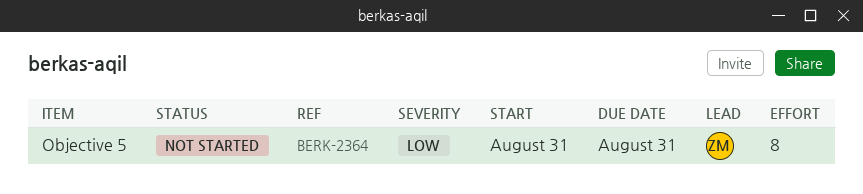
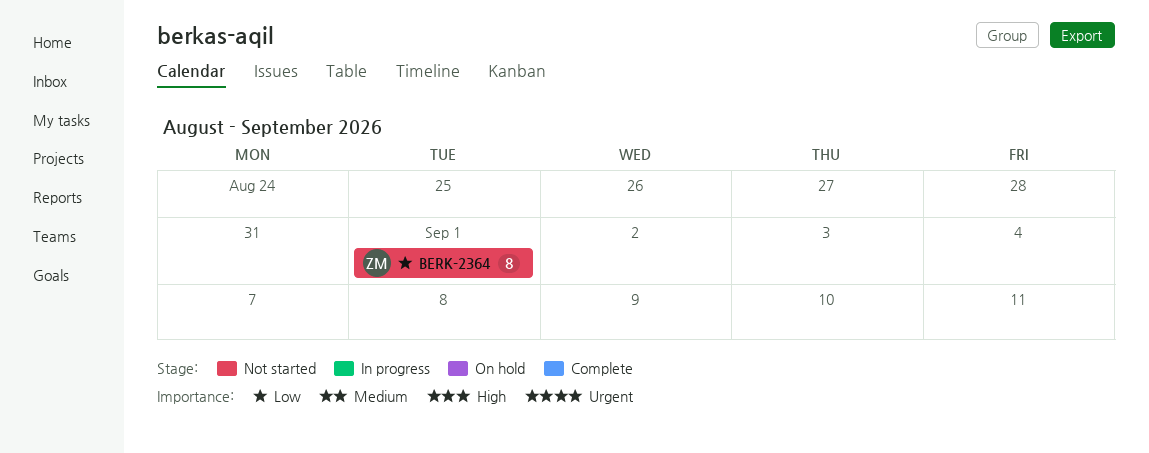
BERK-2364, start: Aug 31 -> Sep 1
BERK-2364, due: Aug 31 -> Sep 1

